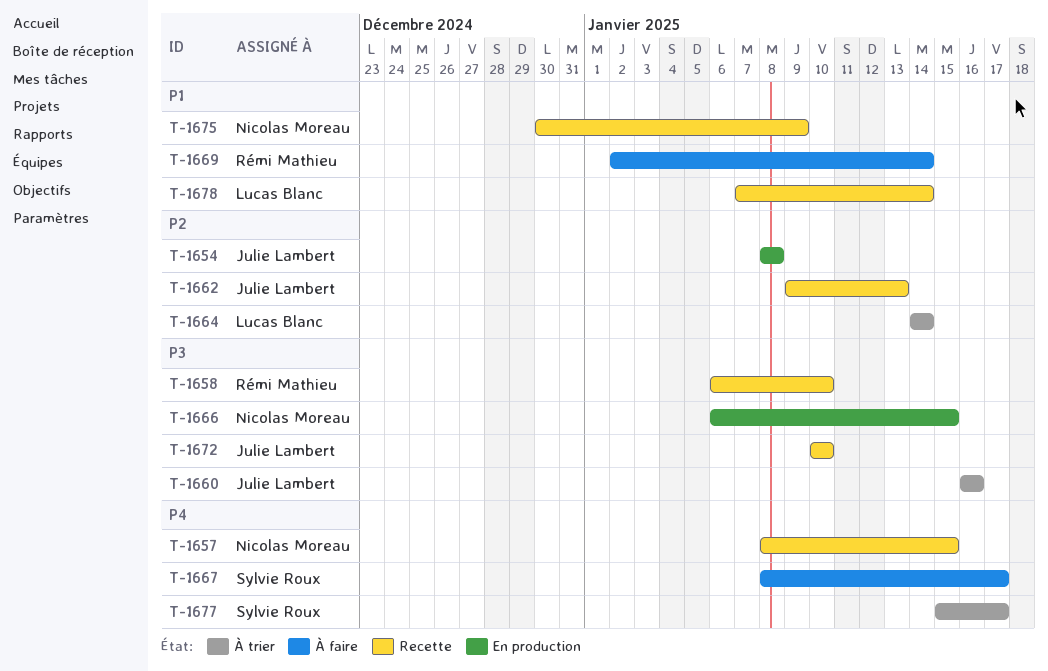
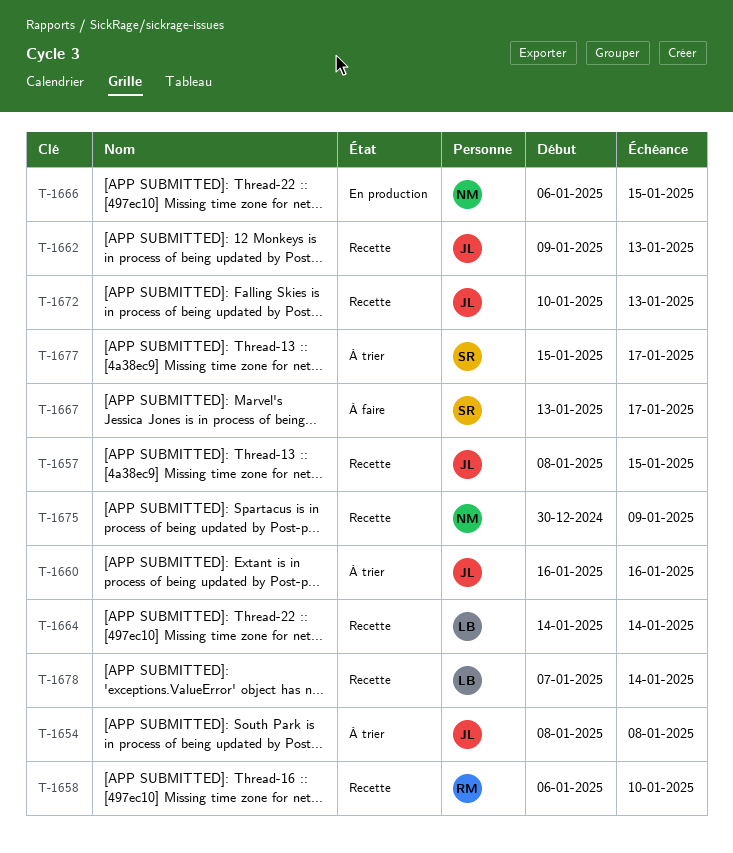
T-1654, status: En production -> À trier
T-1657, owner: Nicolas Moreau -> Julie Lambert
T-1664, status: À trier -> Recette
T-1667, start: Jan 8 -> Jan 13
T-1669: present -> none
T-1672, due: Jan 10 -> Jan 13

